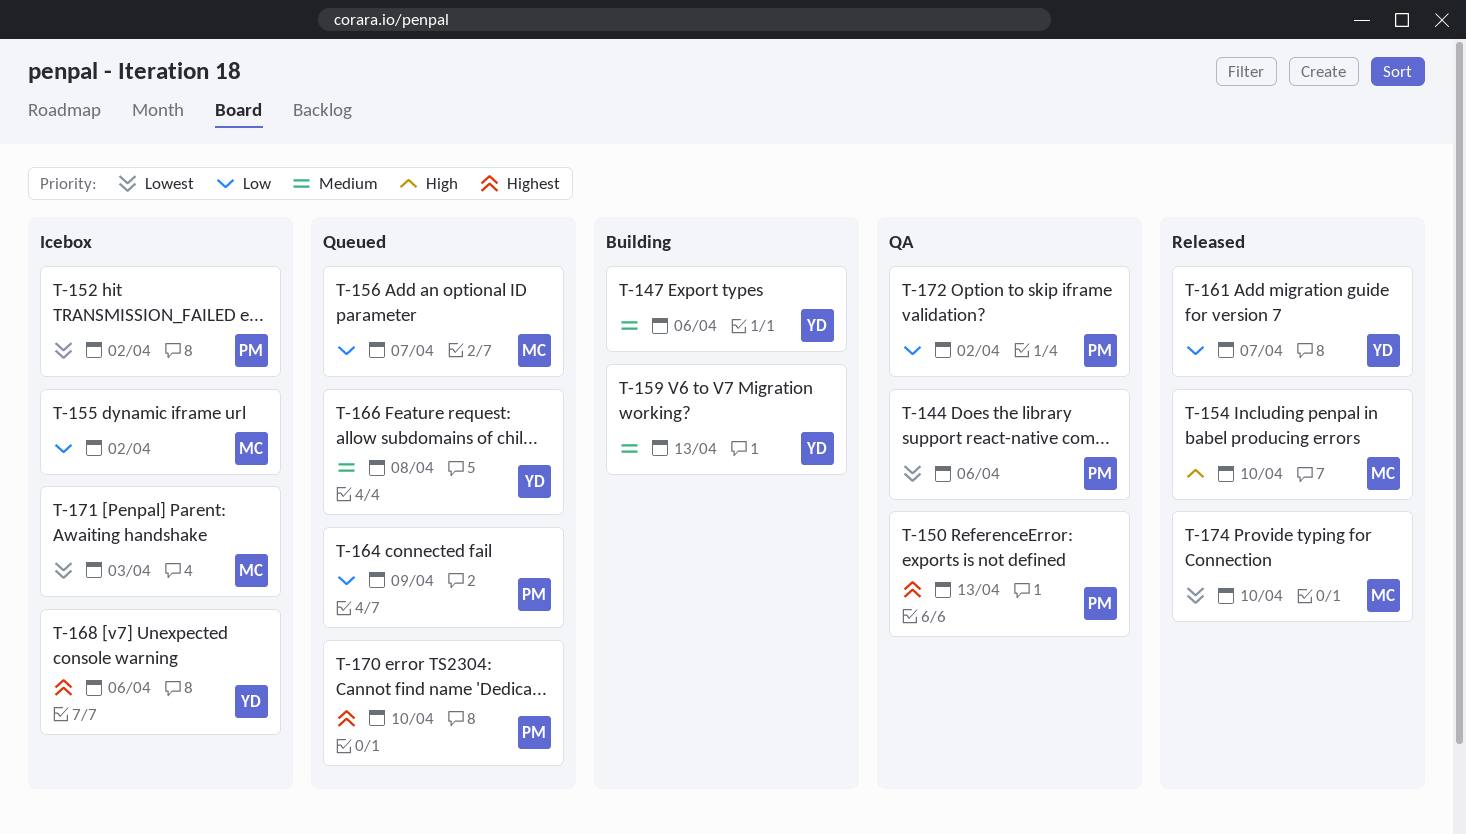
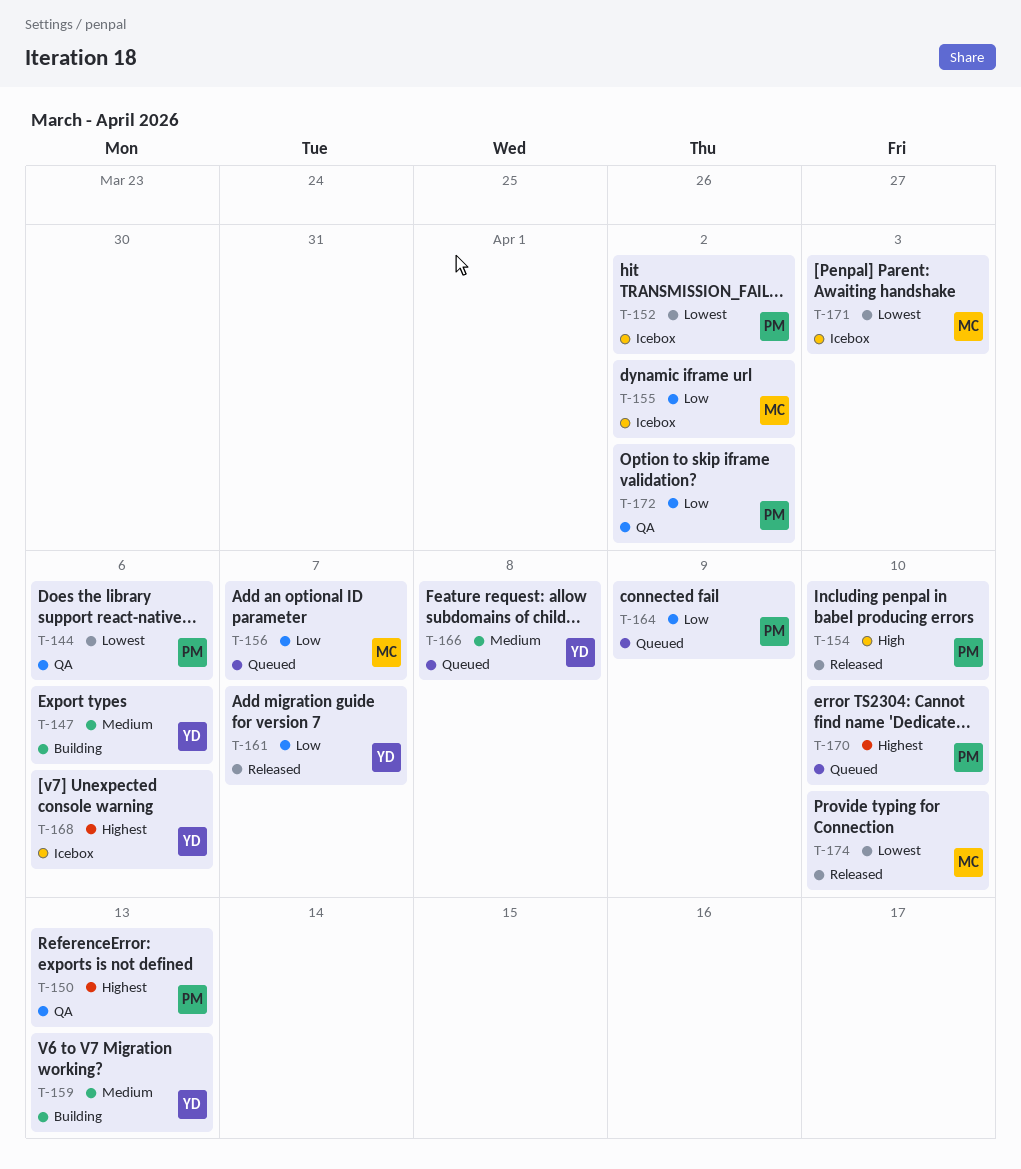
T-154, owner: MC -> PM

